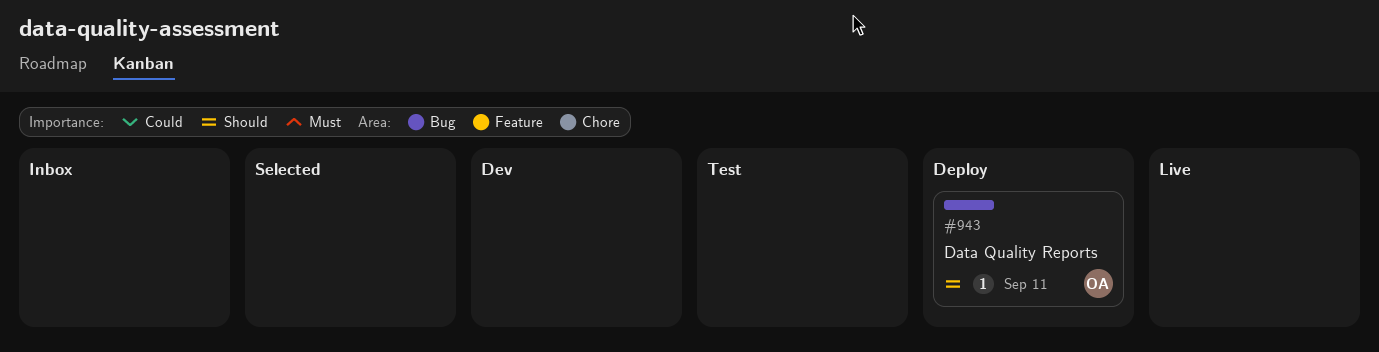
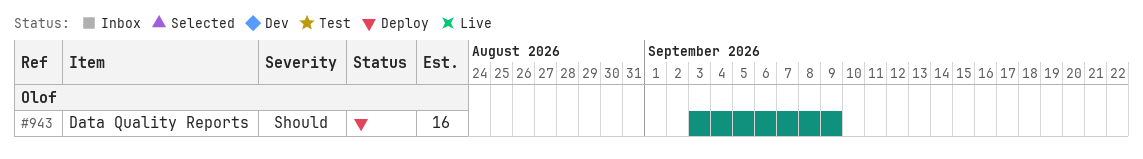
#943, estimate: 1 -> 16
#943, due: Sep 11 -> Sep 9

